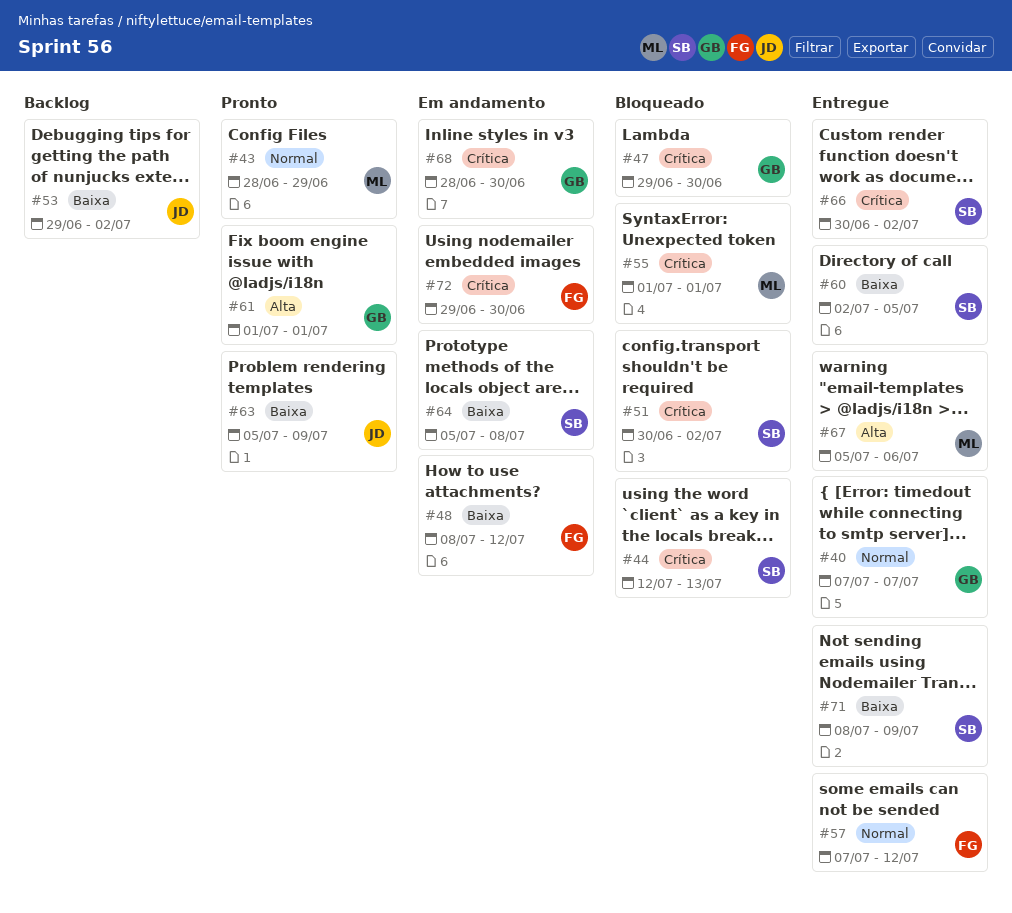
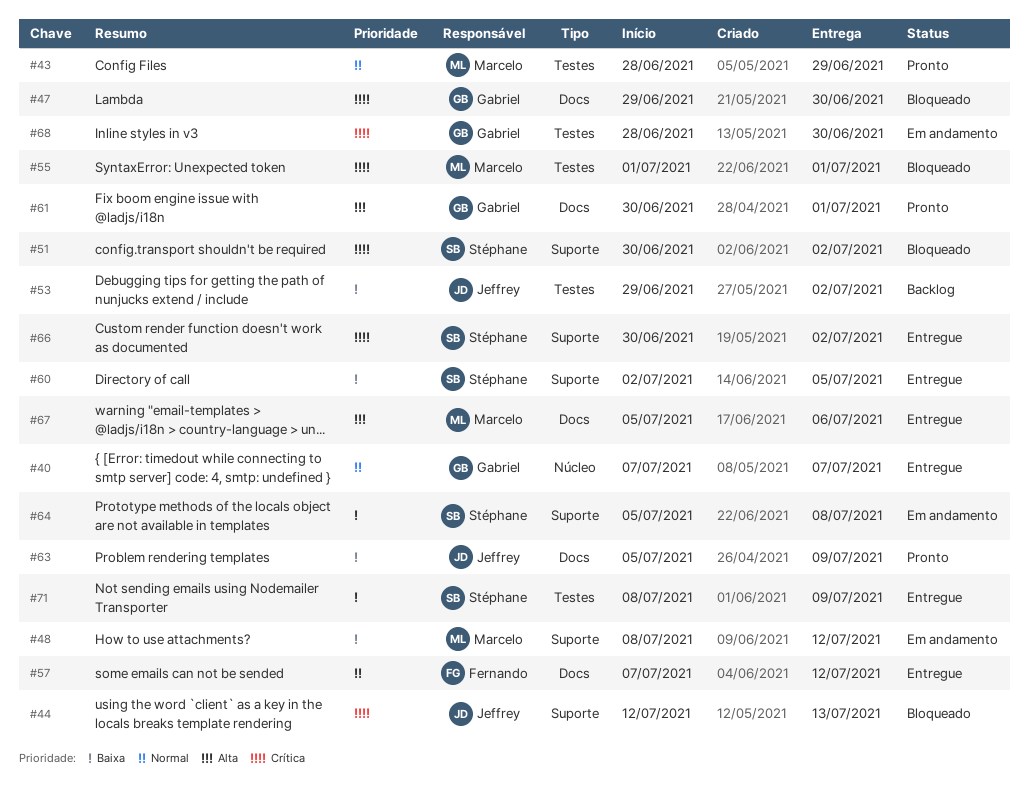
#44, owner: Stéphane -> Jeffrey
#48, owner: Fernando -> Marcelo
#61, start: Jul 1 -> Jun 30
#72: present -> none

